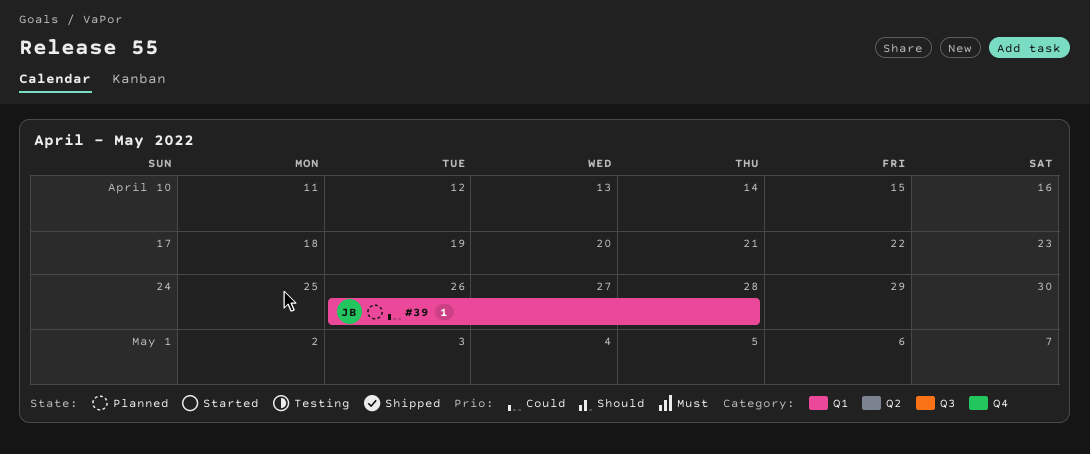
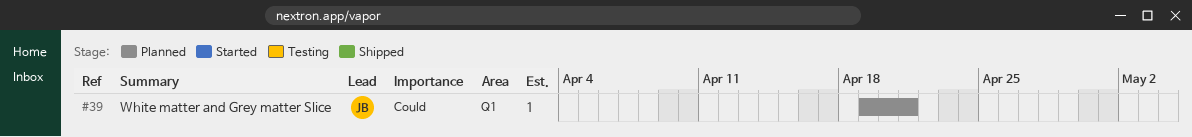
#39, start: Apr 26 -> Apr 19
#39, due: Apr 28 -> Apr 21

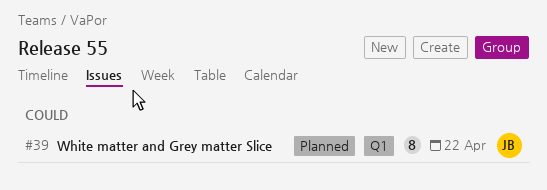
#39, estimate: 1 -> 8
#39, due: Apr 21 -> Apr 22

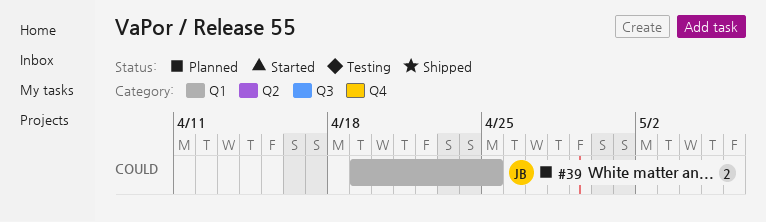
#39, estimate: 8 -> 2
#39, due: Apr 22 -> Apr 25

